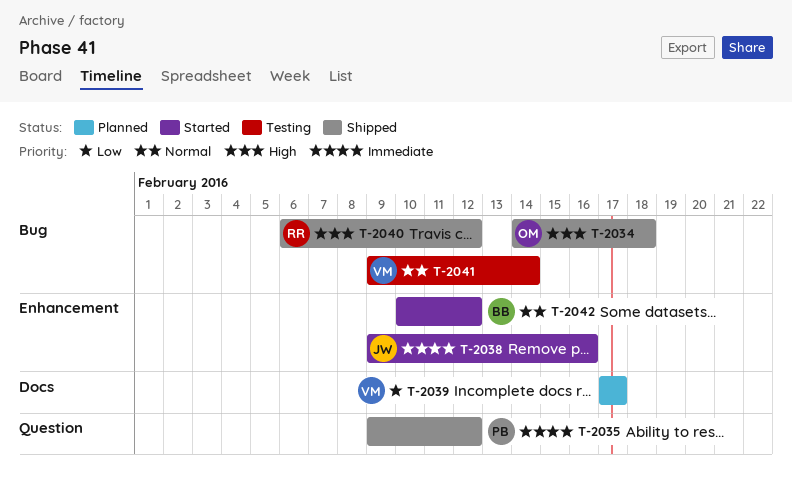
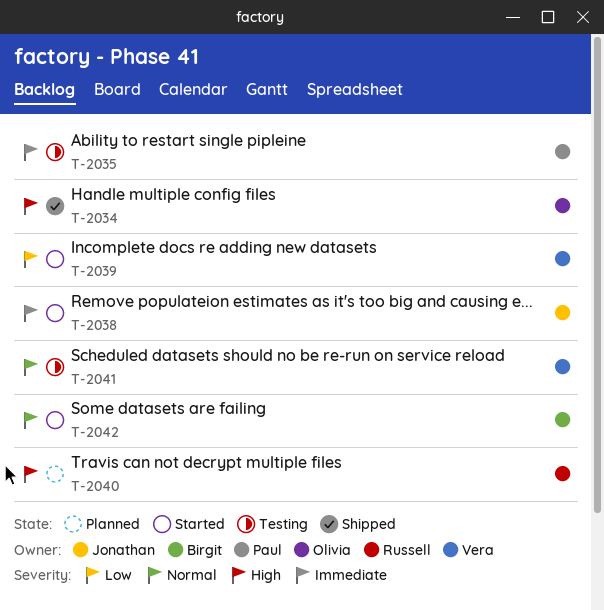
T-2035, status: Shipped -> Testing
T-2039, status: Planned -> Started
T-2040, status: Shipped -> Planned

